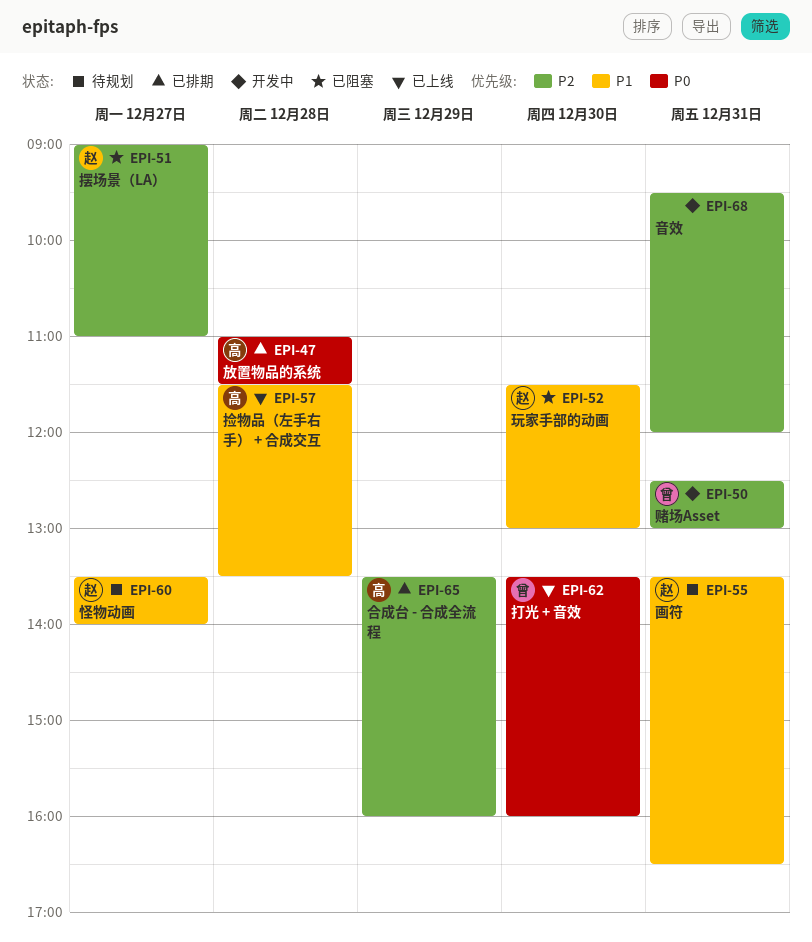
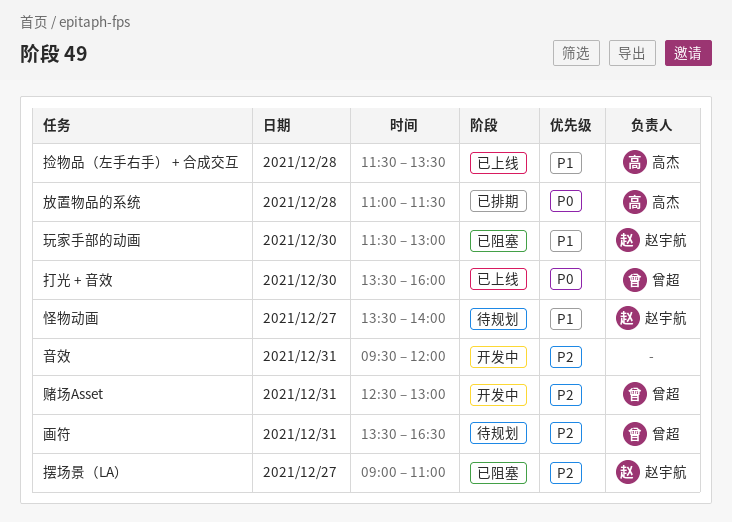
合成台 - 合成全流程: present -> none
画符, owner: 赵宇航 -> 曾超
画符, priority: P1 -> P2

